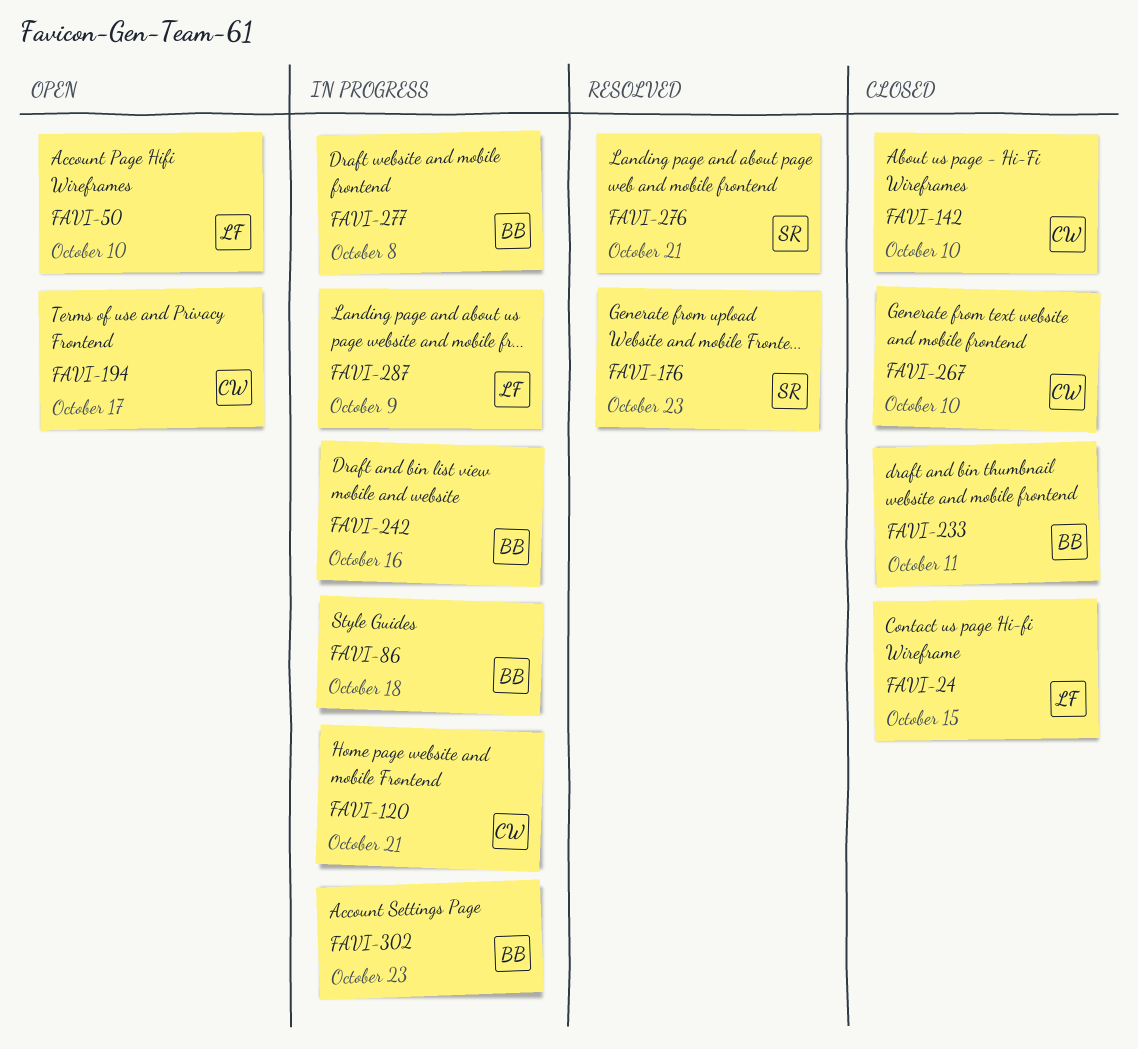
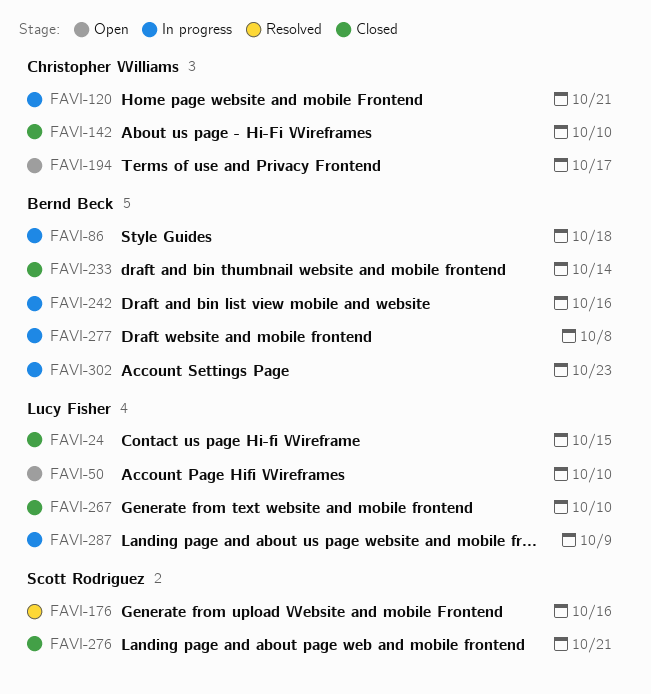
FAVI-176, due: Oct 23 -> Oct 16
FAVI-233, due: Oct 11 -> Oct 14
FAVI-267, owner: Christopher Williams -> Lucy Fisher
FAVI-276, status: Resolved -> Closed

